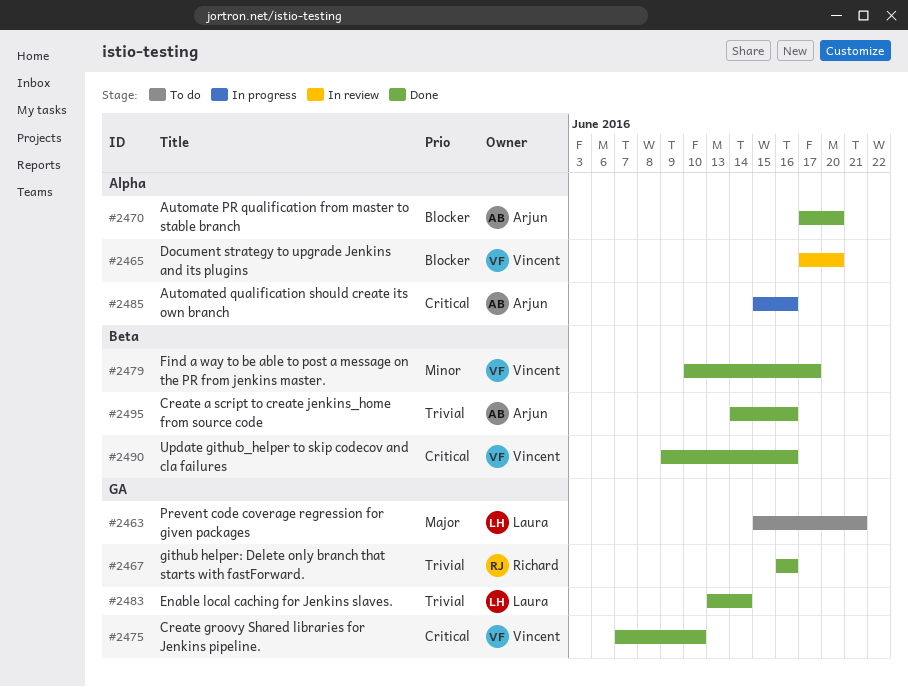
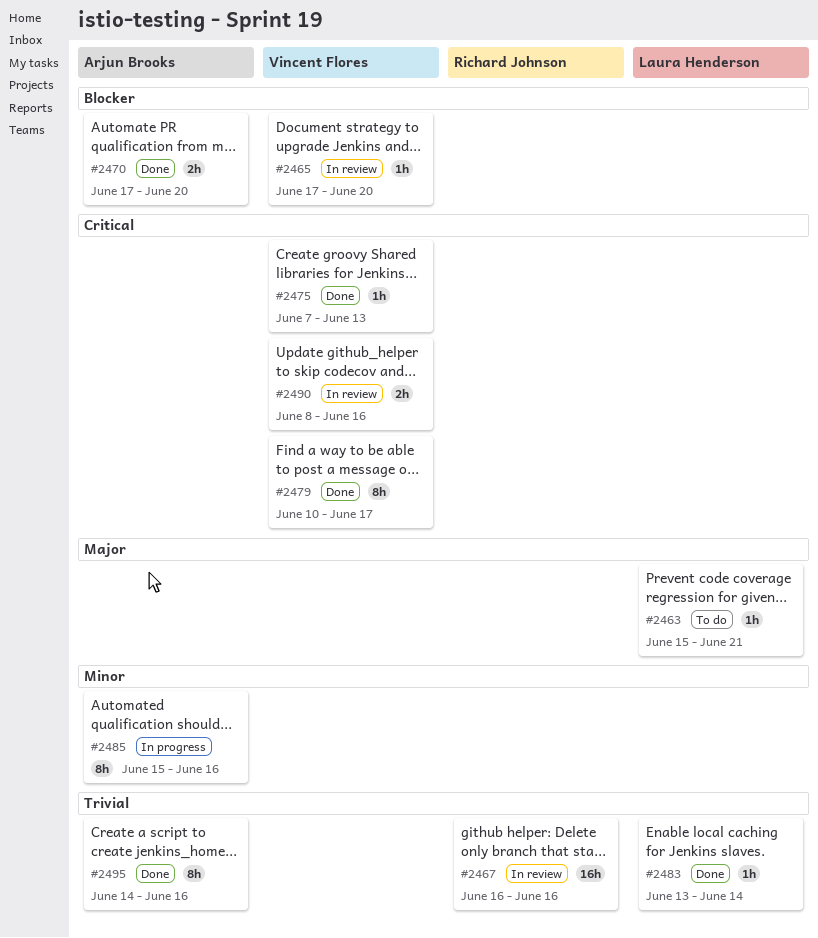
#2467, status: Done -> In review
#2475, due: Jun 10 -> Jun 13
#2479, priority: Minor -> Critical
#2485, priority: Critical -> Minor
#2490, status: Done -> In review
#2490, start: Jun 9 -> Jun 8

